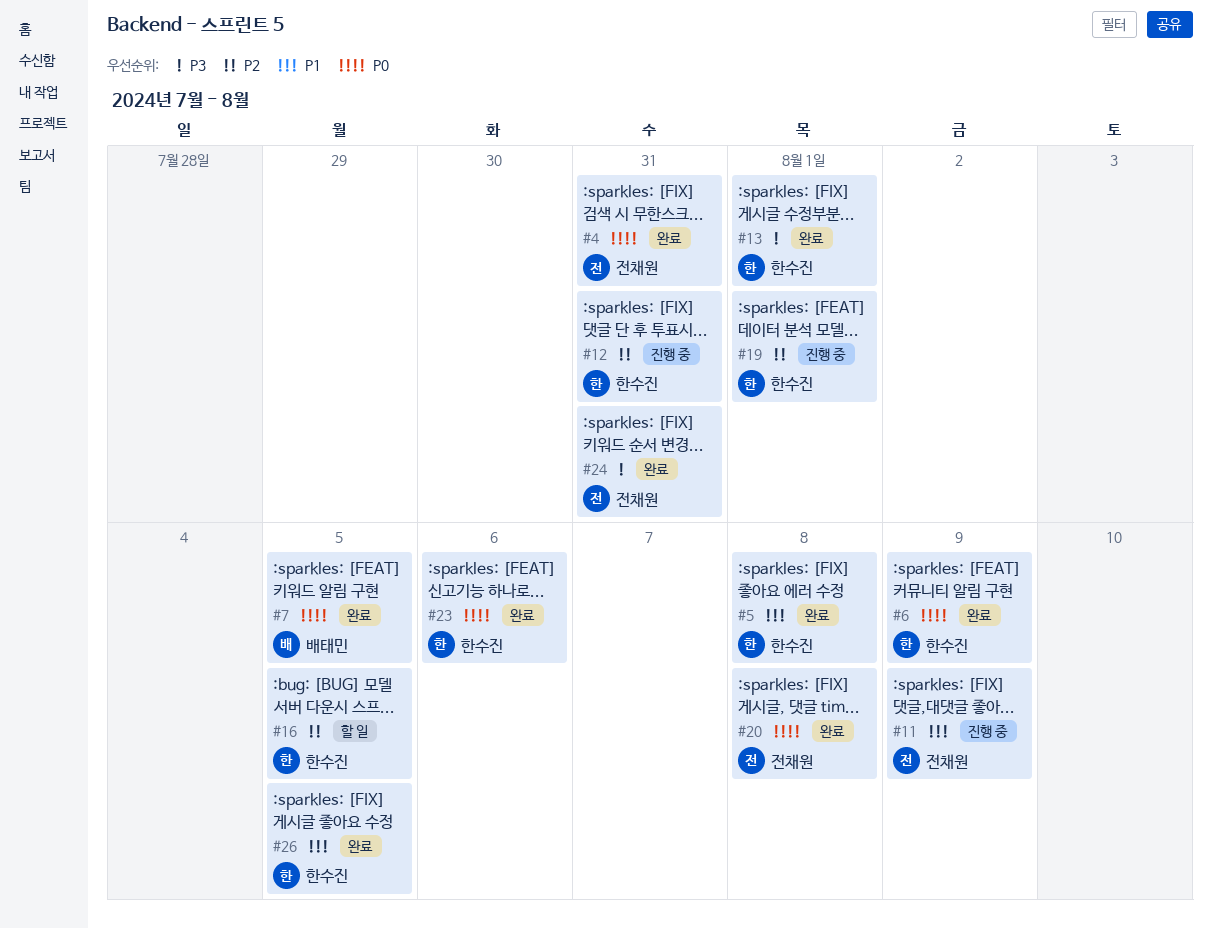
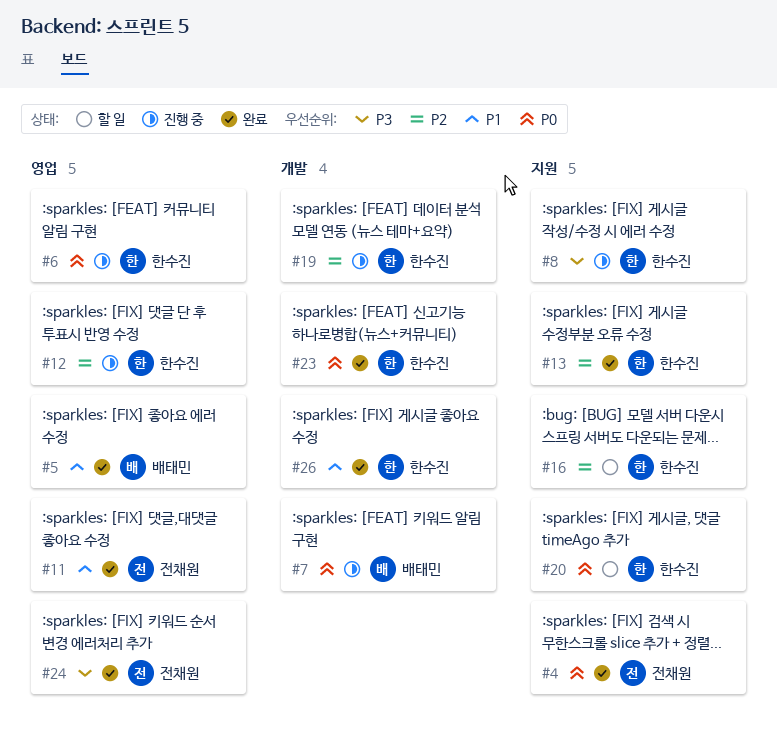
#5, owner: 한수진 -> 배태민
#6, status: 완료 -> 진행 중
#7, status: 완료 -> 진행 중
#8: none -> present
#11, status: 진행 중 -> 완료
#13, priority: P3 -> P2
#20, status: 완료 -> 할 일
#20, owner: 전채원 -> 한수진

